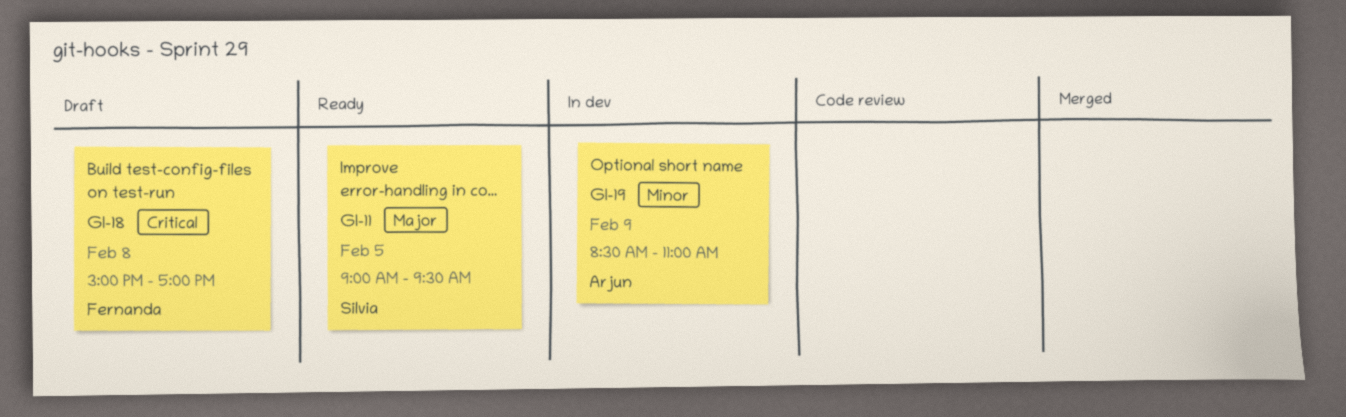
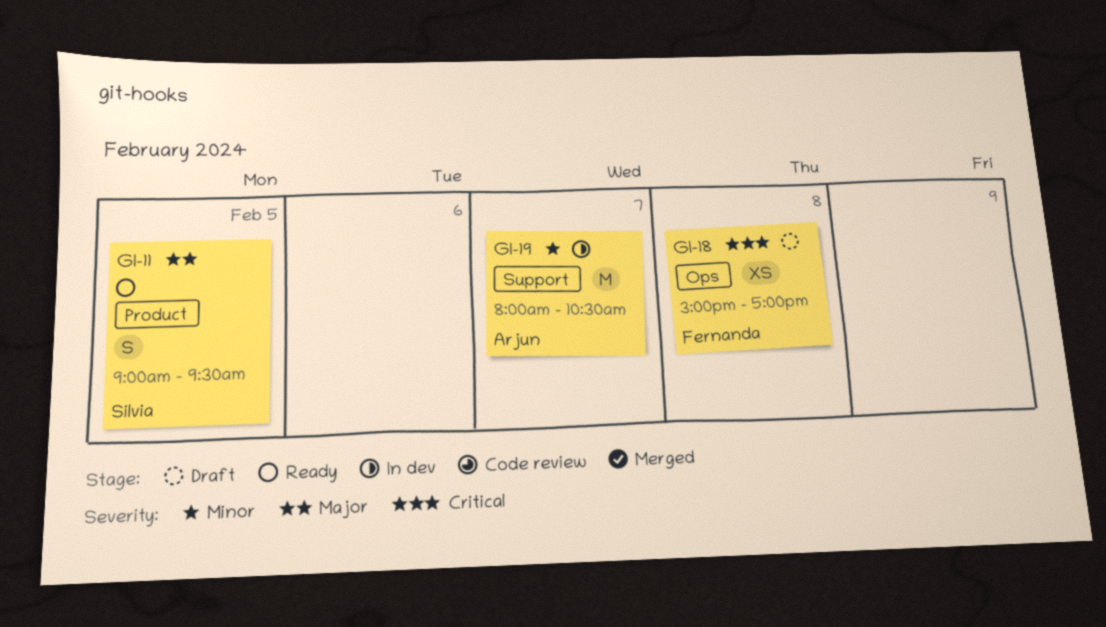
GI-19, day: Feb 9 -> Feb 7
GI-19, begins: 08:30 -> 08:00
GI-19, ends: 11:00 -> 10:30

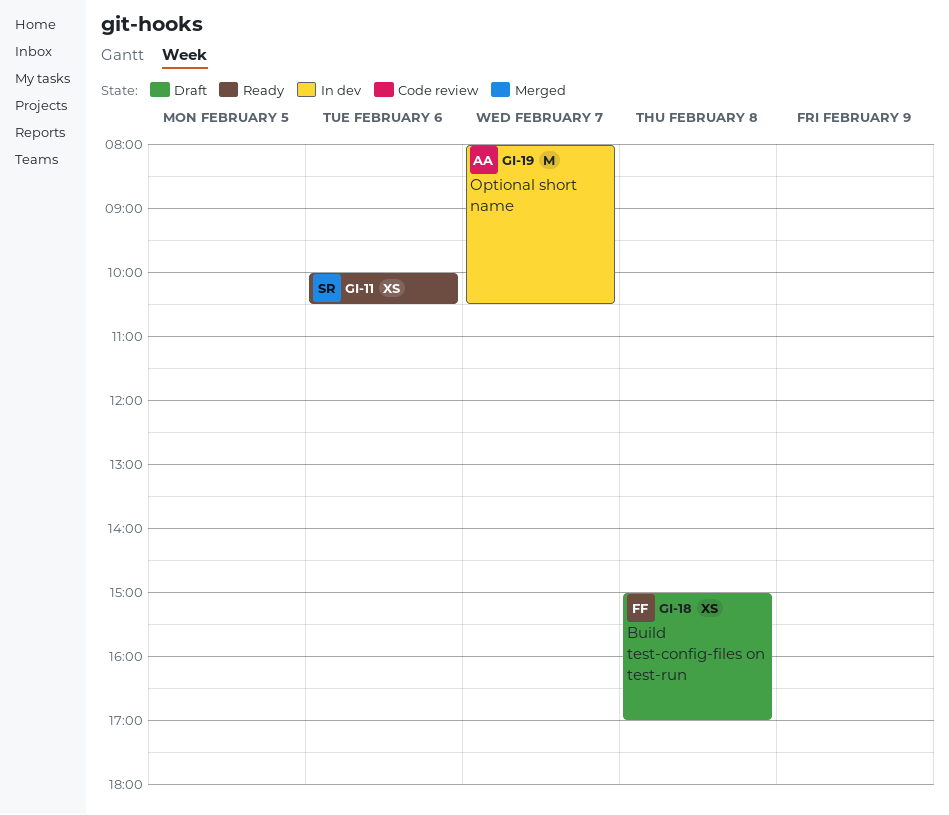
GI-11, estimate: S -> XS
GI-11, day: Feb 5 -> Feb 6
GI-11, begins: 09:00 -> 10:00
GI-11, ends: 09:30 -> 10:30

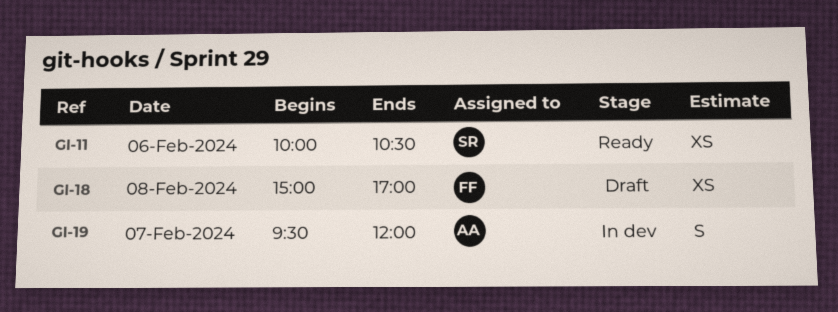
GI-19, estimate: M -> S
GI-19, begins: 08:00 -> 09:30
GI-19, ends: 10:30 -> 12:00

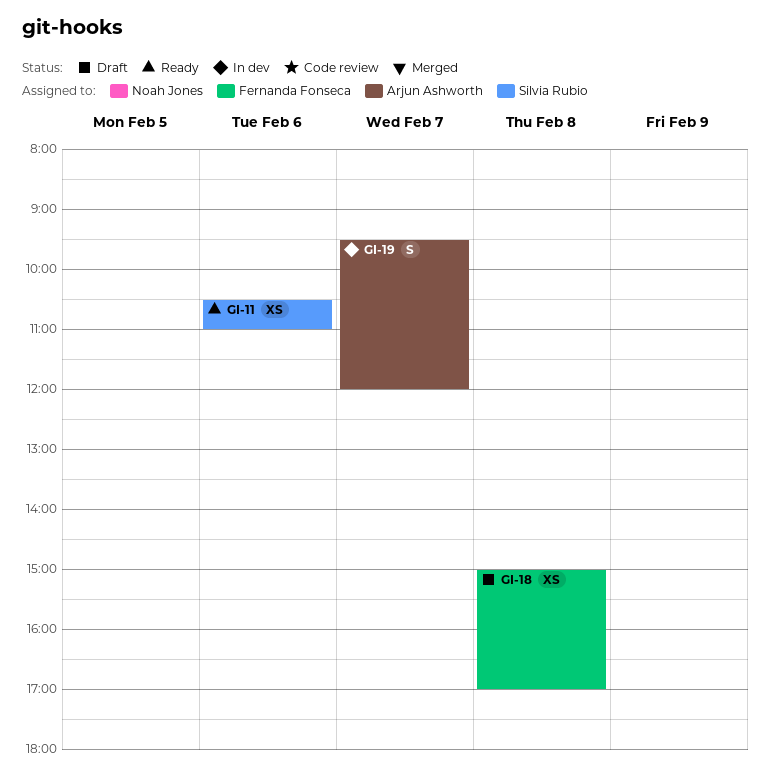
GI-11, begins: 10:00 -> 10:30
GI-11, ends: 10:30 -> 11:00

